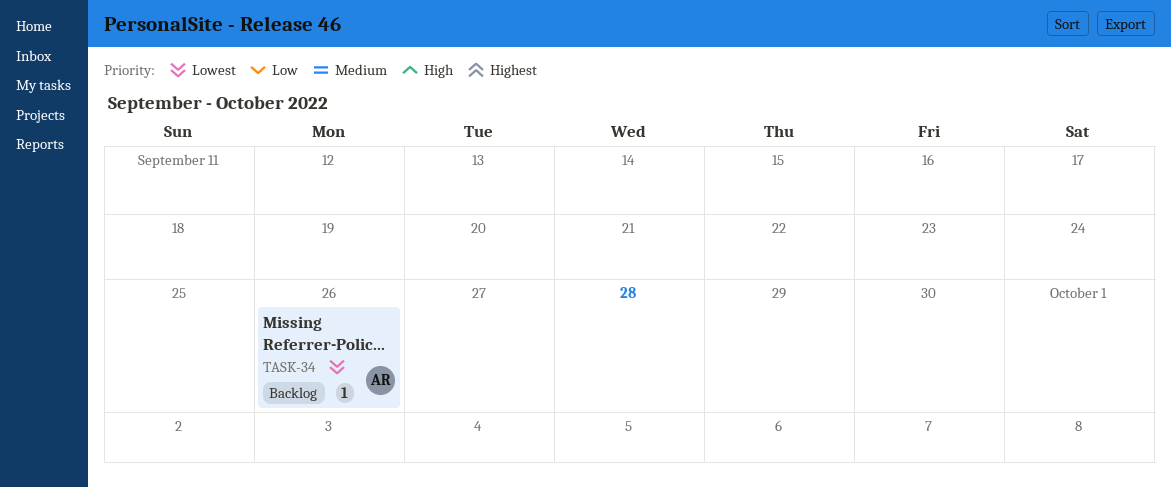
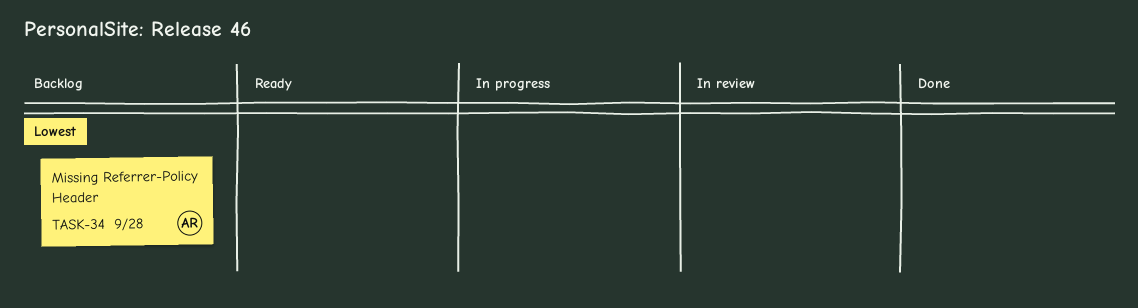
TASK-34, due: Sep 26 -> Sep 28

